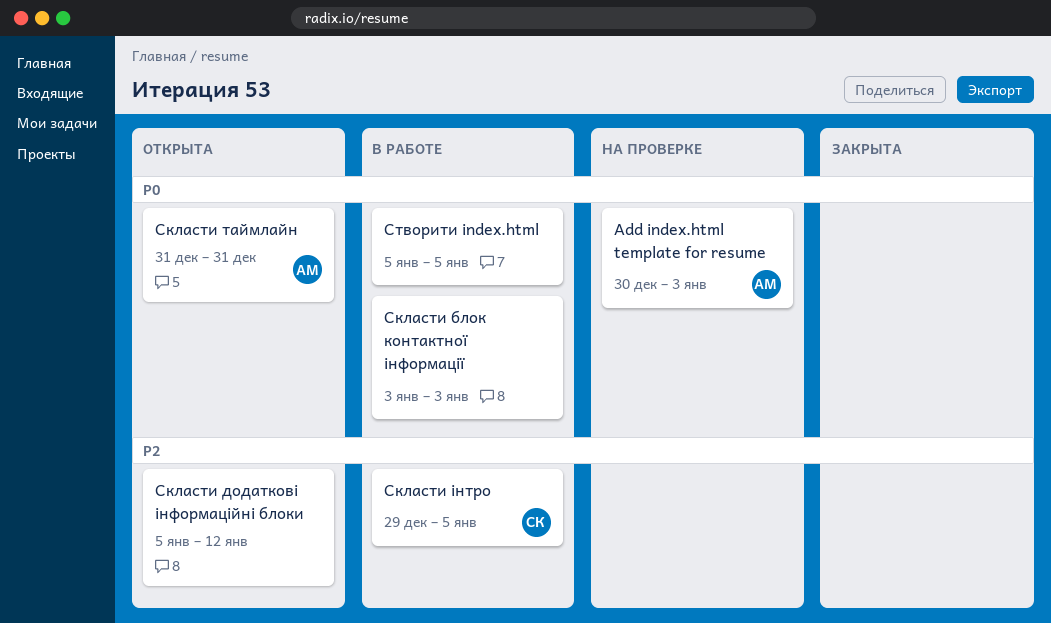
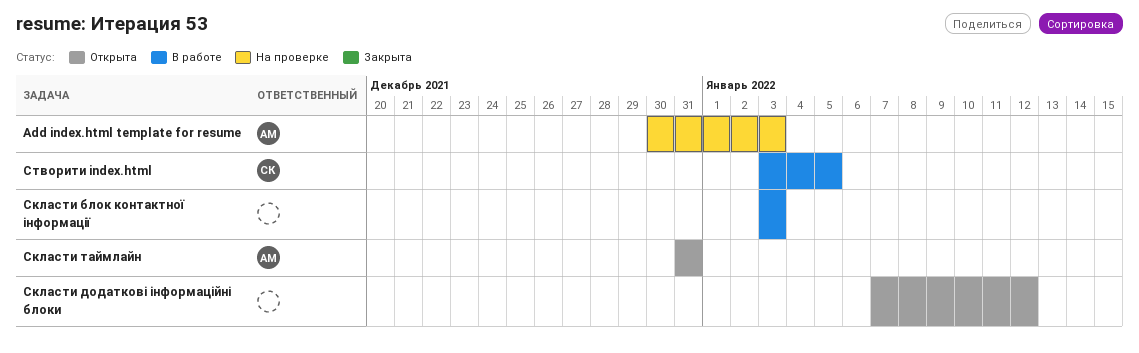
Скласти додаткові інформаційні блоки, start: Jan 5 -> Jan 7
Скласти інтро: present -> none
Створити index.html, owner: none -> СК
Створити index.html, start: Jan 5 -> Jan 3

